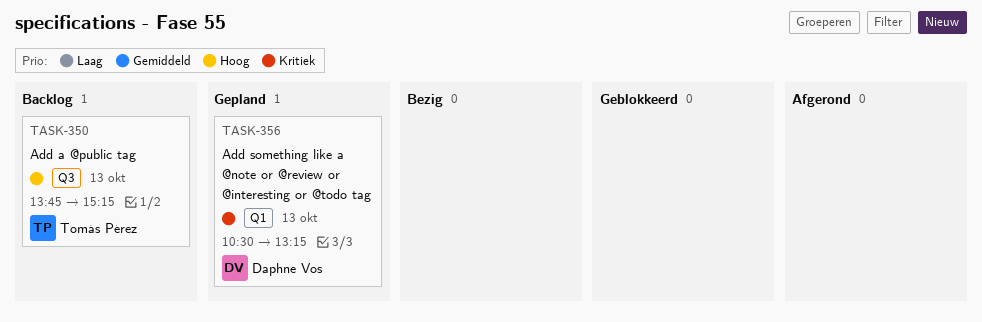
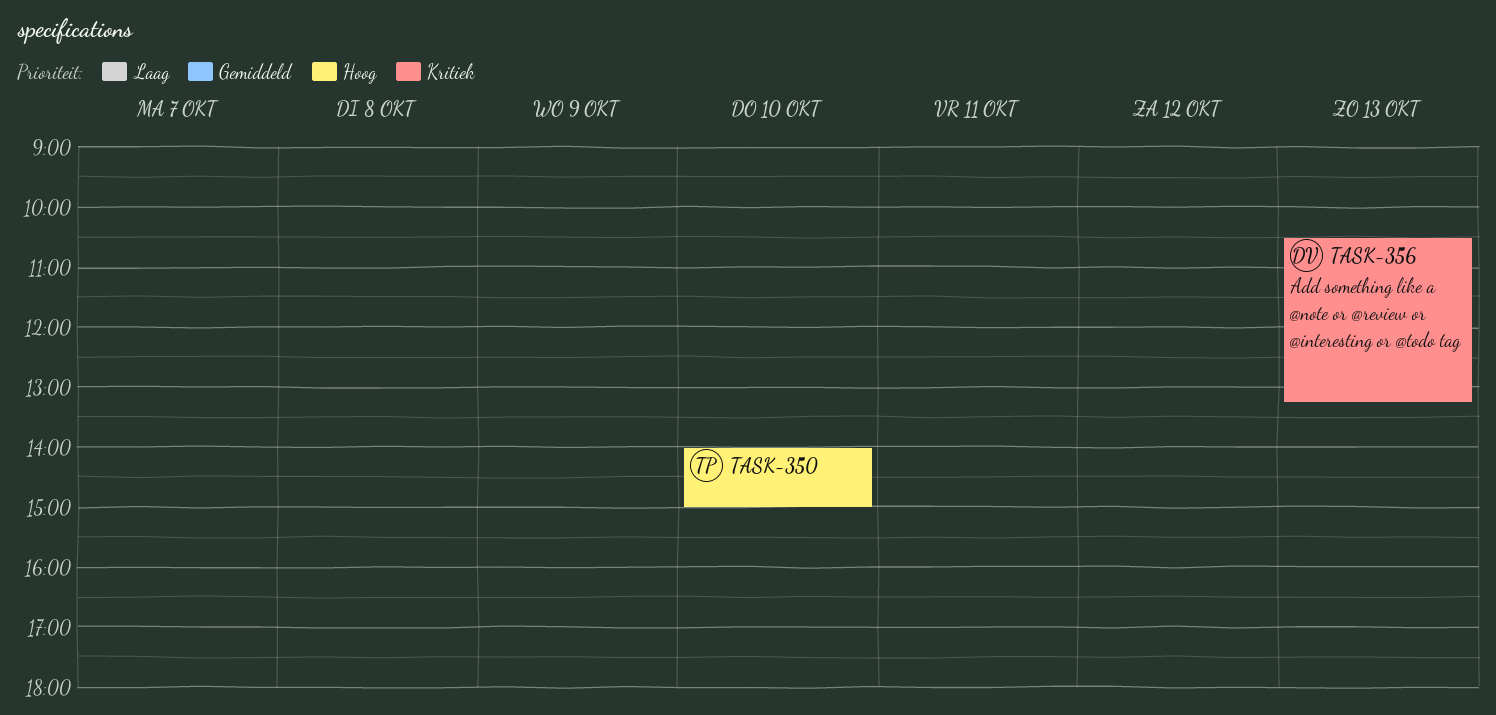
TASK-350, day: Oct 13 -> Oct 10
TASK-350, begins: 13:45 -> 14:00
TASK-350, ends: 15:15 -> 15:00

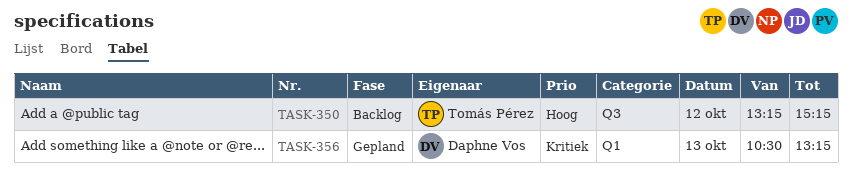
TASK-350, day: Oct 10 -> Oct 12
TASK-350, begins: 14:00 -> 13:15
TASK-350, ends: 15:00 -> 15:15

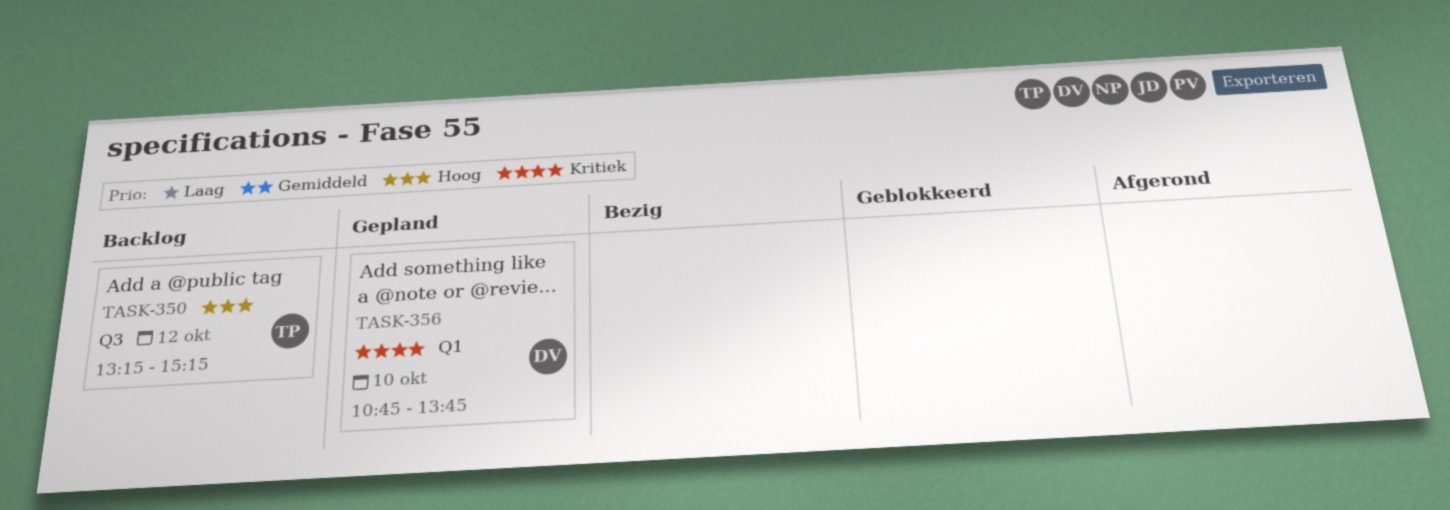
TASK-356, day: Oct 13 -> Oct 10
TASK-356, begins: 10:30 -> 10:45
TASK-356, ends: 13:15 -> 13:45

